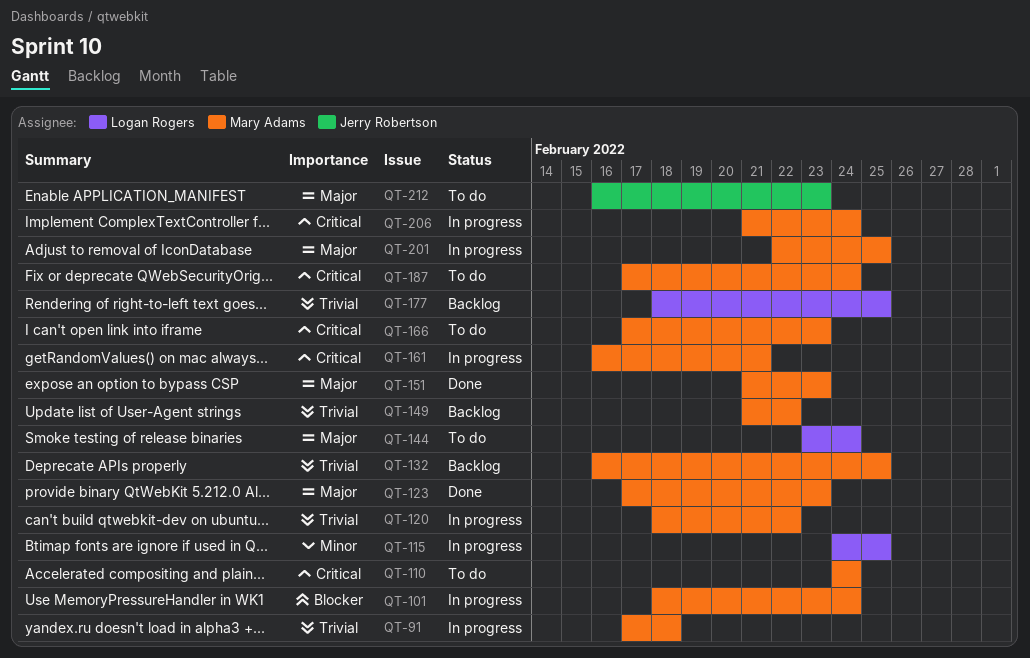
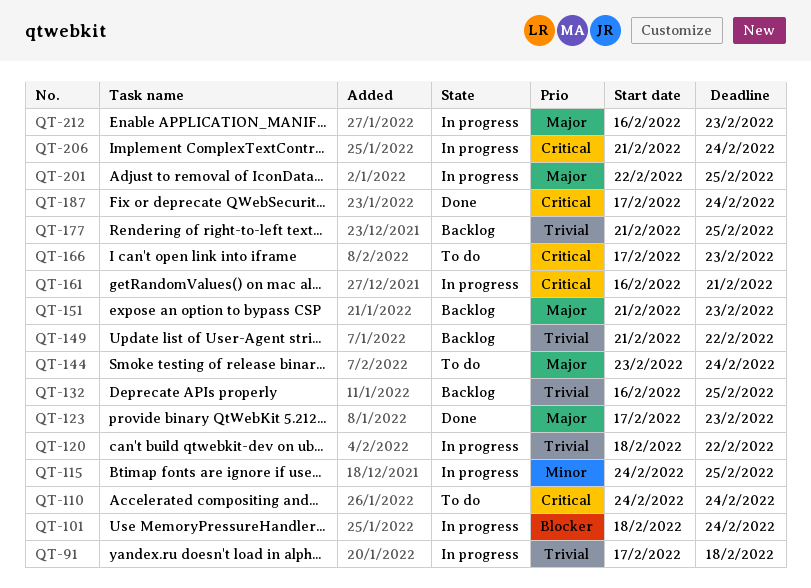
QT-151, status: Done -> Backlog
QT-177, start: Feb 18 -> Feb 21
QT-187, status: To do -> Done
QT-212, status: To do -> In progress

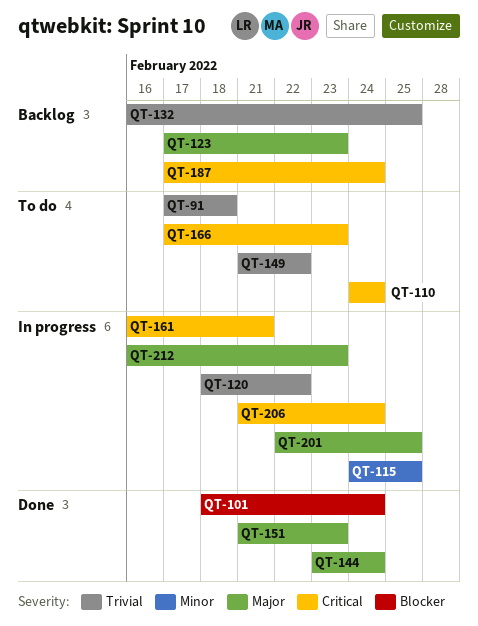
QT-91, status: In progress -> To do
QT-101, status: In progress -> Done
QT-123, status: Done -> Backlog
QT-144, status: To do -> Done
QT-149, status: Backlog -> To do
QT-151, status: Backlog -> Done
QT-177: present -> none
QT-187, status: Done -> Backlog

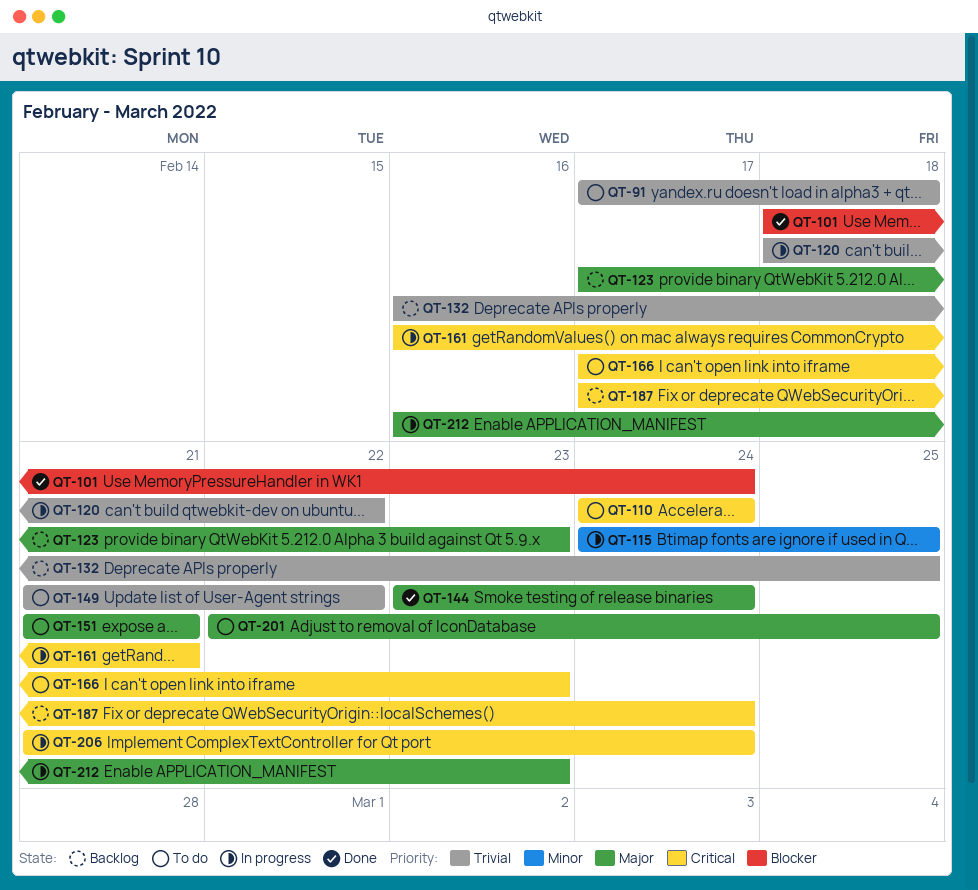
QT-151, status: Done -> To do
QT-151, due: Feb 23 -> Feb 21
QT-201, status: In progress -> To do

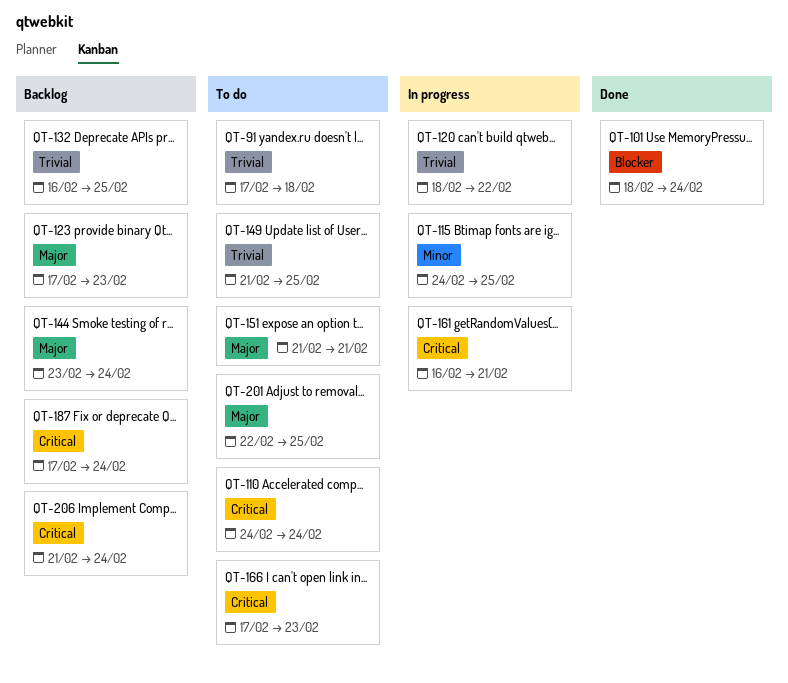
QT-144, status: Done -> Backlog
QT-149, due: Feb 22 -> Feb 25
QT-206, status: In progress -> Backlog
QT-212: present -> none

